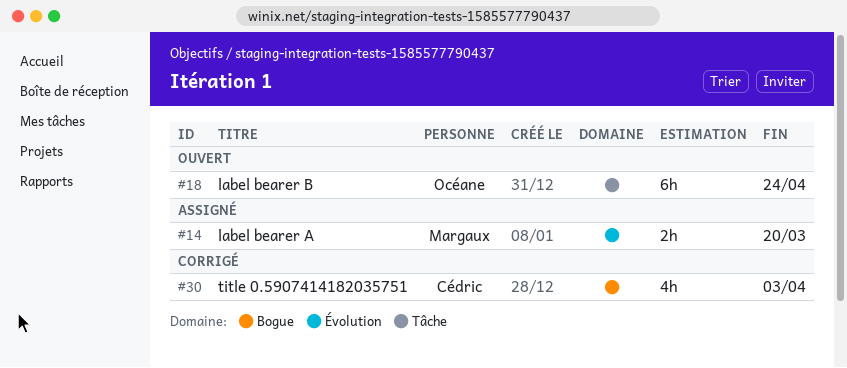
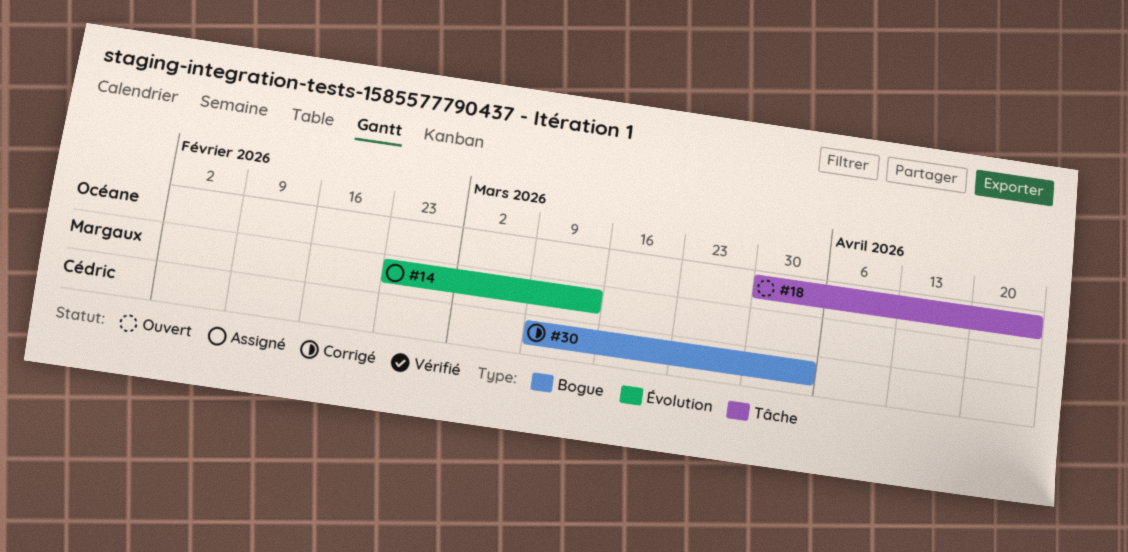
#14, due: Mar 20 -> Mar 13

